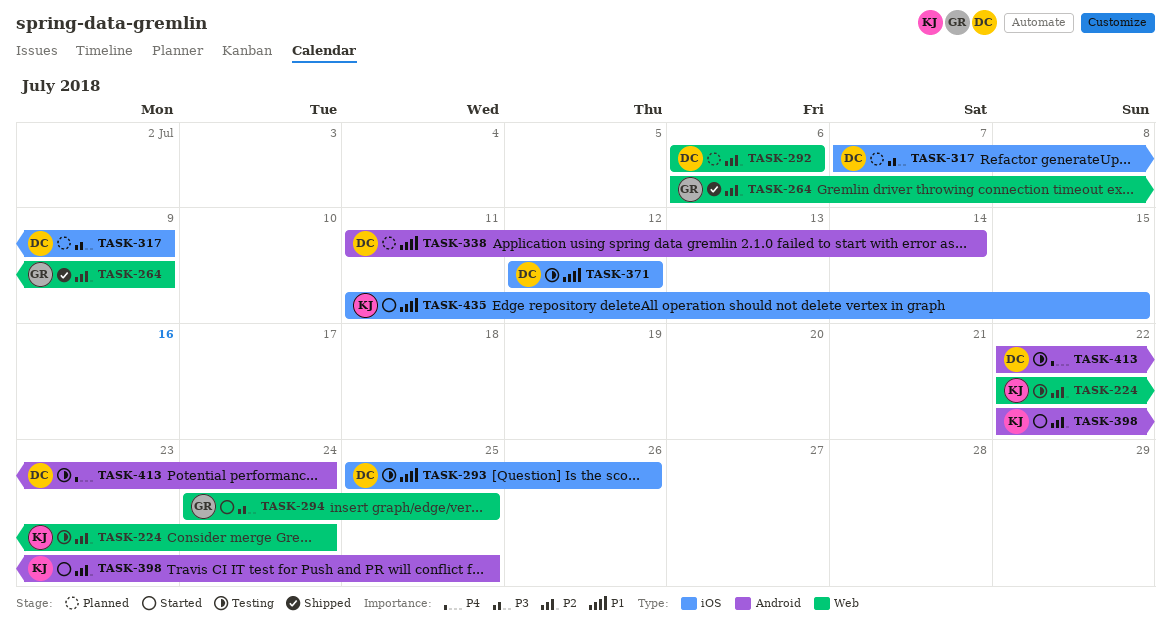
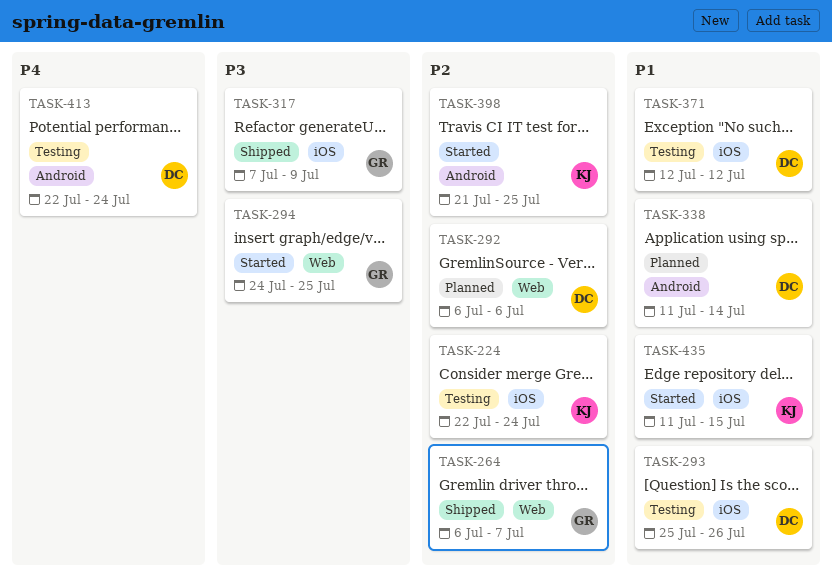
TASK-224, label: Web -> iOS
TASK-264, due: Jul 9 -> Jul 7
TASK-317, status: Planned -> Shipped
TASK-317, owner: DC -> GR
TASK-398, start: Jul 22 -> Jul 21

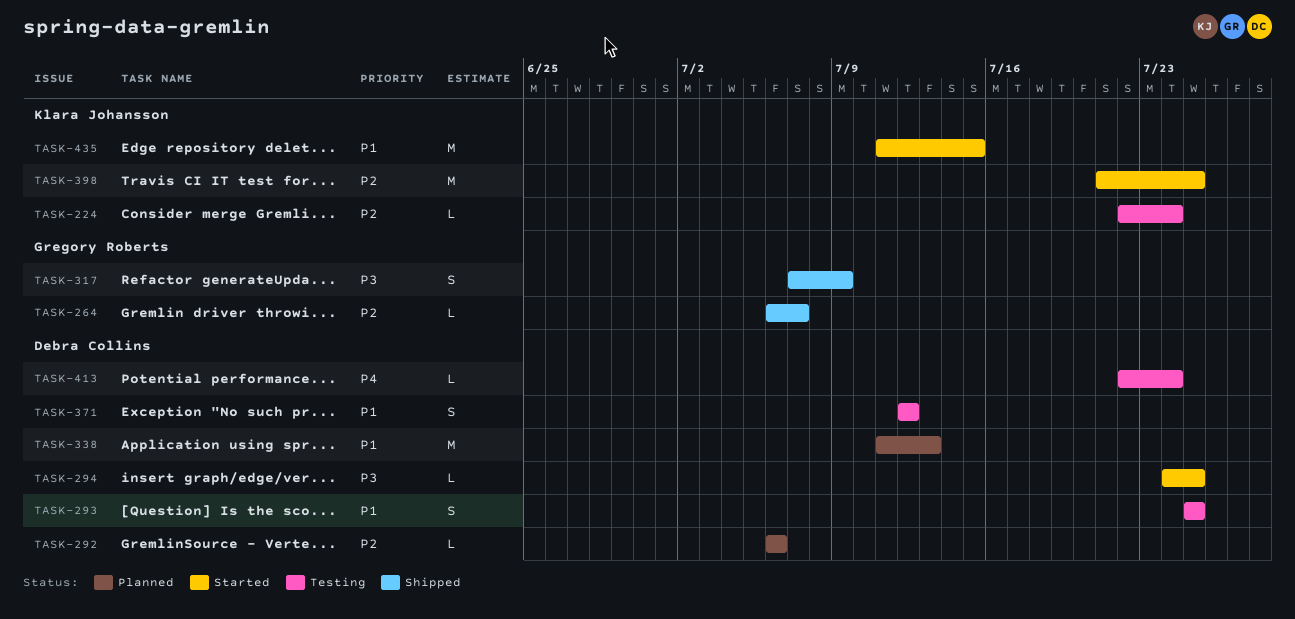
TASK-293, due: Jul 26 -> Jul 25
TASK-294, owner: Gregory Roberts -> Debra Collins
TASK-338, due: Jul 14 -> Jul 13

